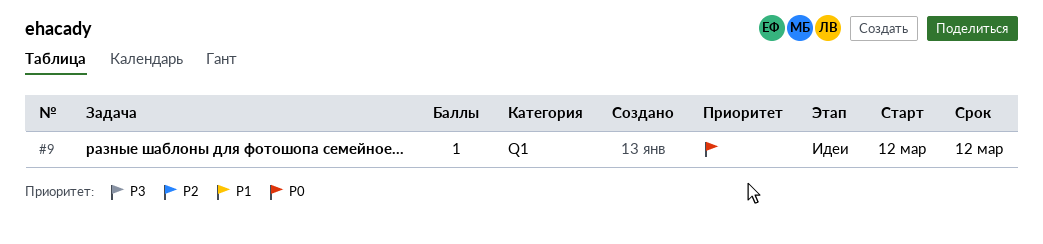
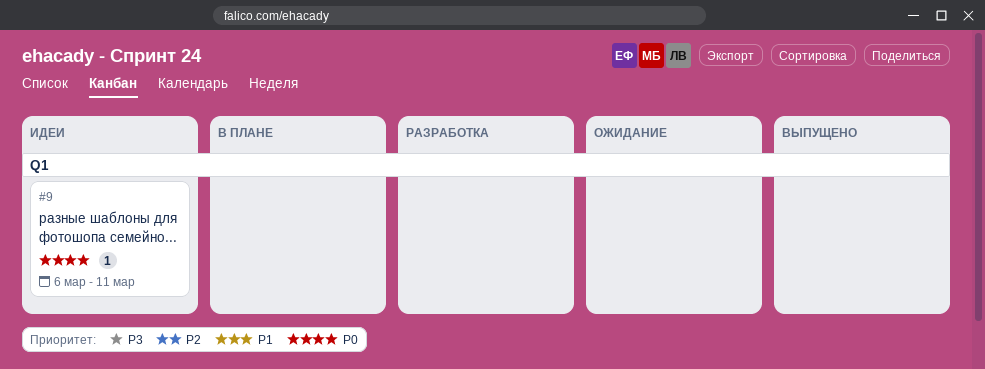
#9, start: Mar 12 -> Mar 6
#9, due: Mar 12 -> Mar 11

